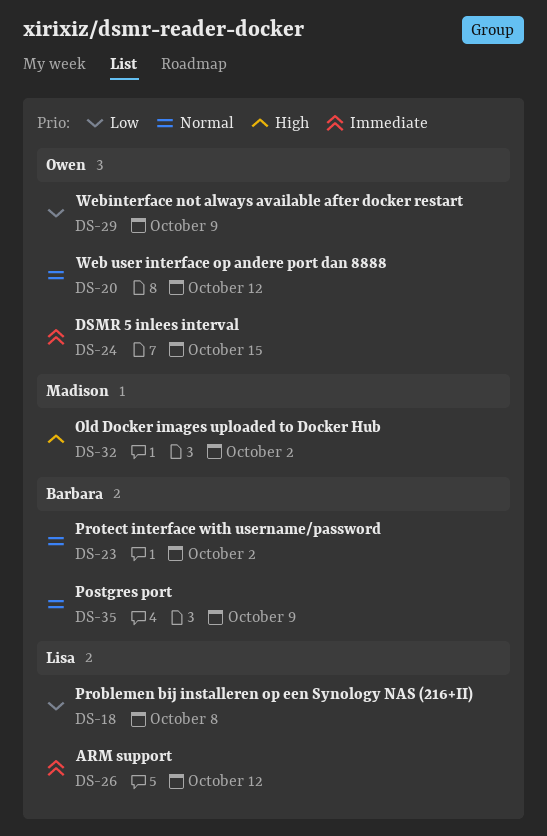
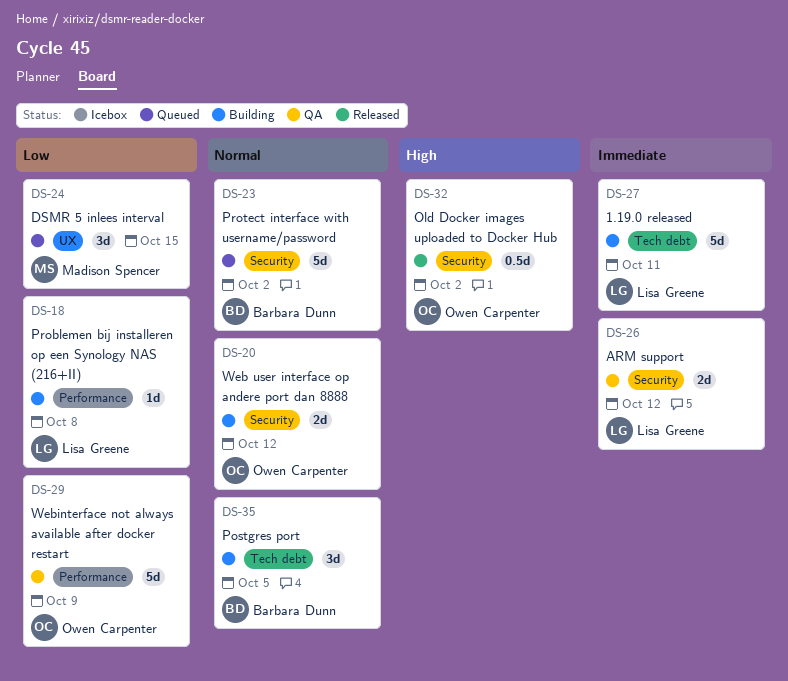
DS-24, owner: Owen Carpenter -> Madison Spencer
DS-24, priority: Immediate -> Low
DS-27: none -> present
DS-32, owner: Madison Spencer -> Owen Carpenter
DS-35, due: Oct 9 -> Oct 5

